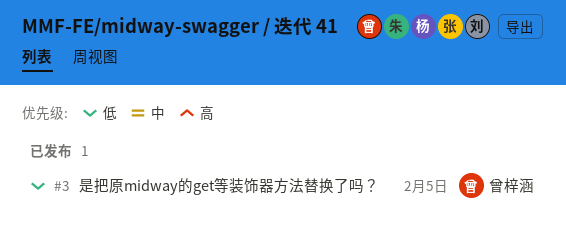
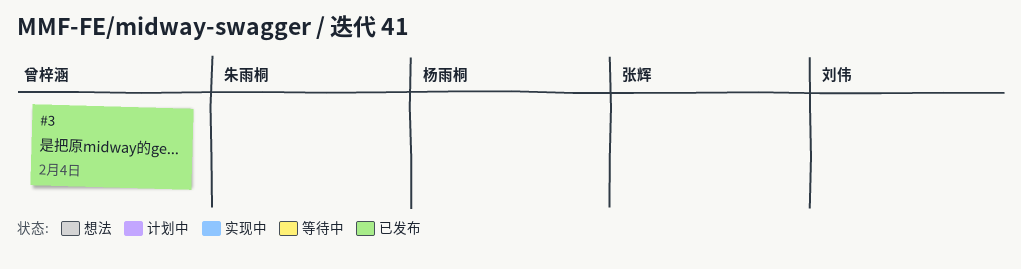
#3, due: Feb 5 -> Feb 4

